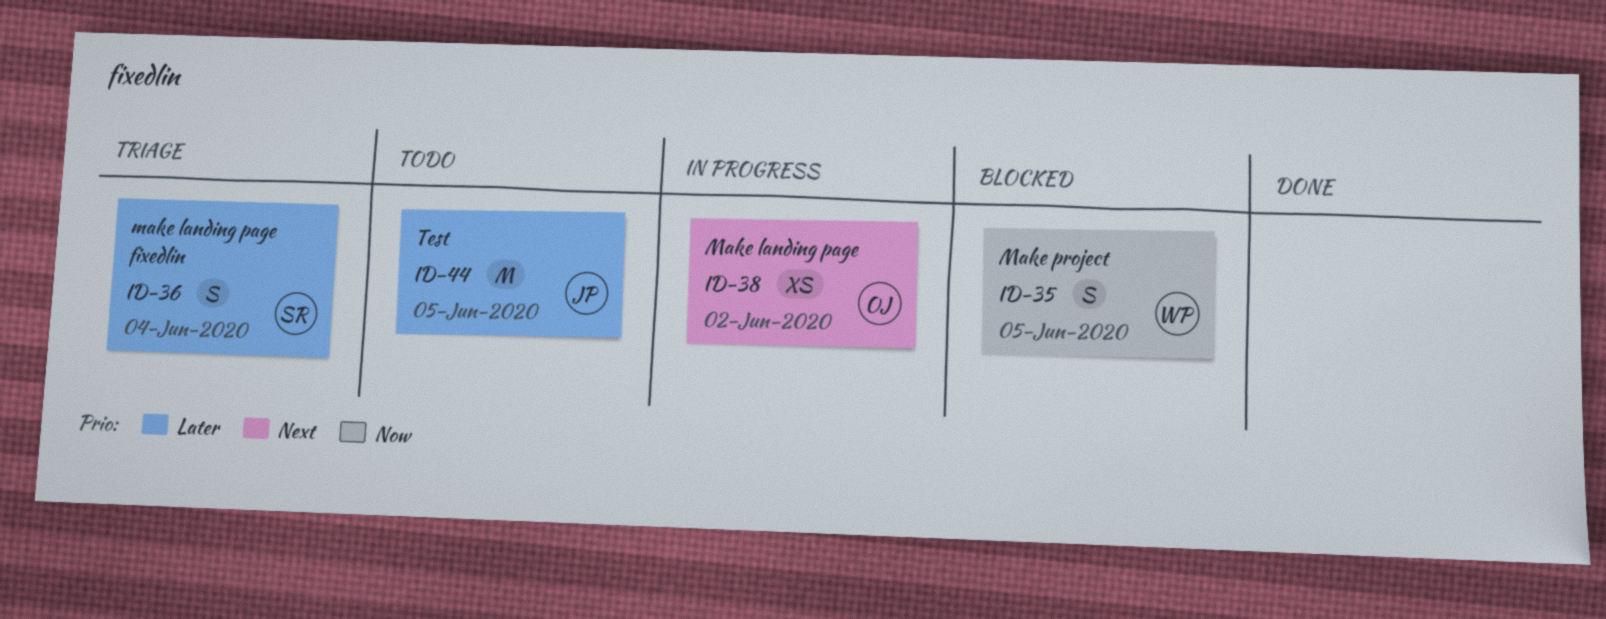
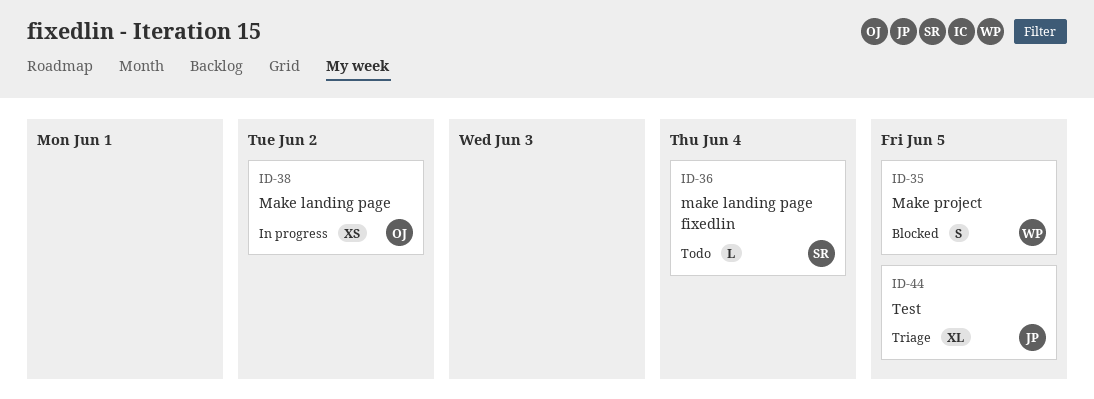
ID-36, status: Triage -> Todo
ID-36, estimate: S -> L
ID-44, status: Todo -> Triage
ID-44, estimate: M -> XL

